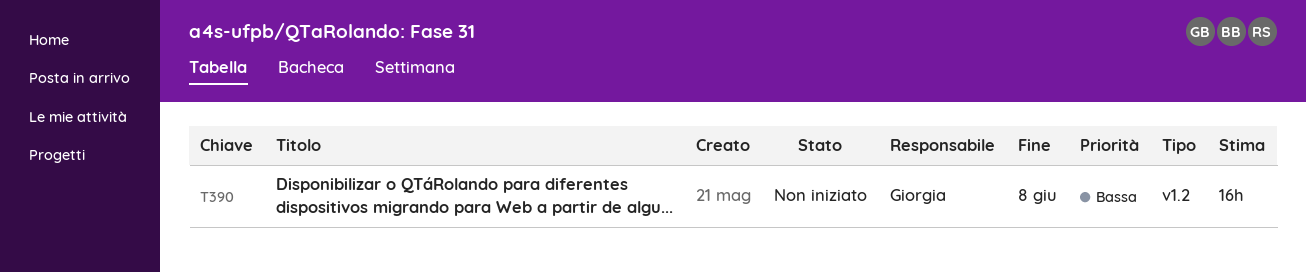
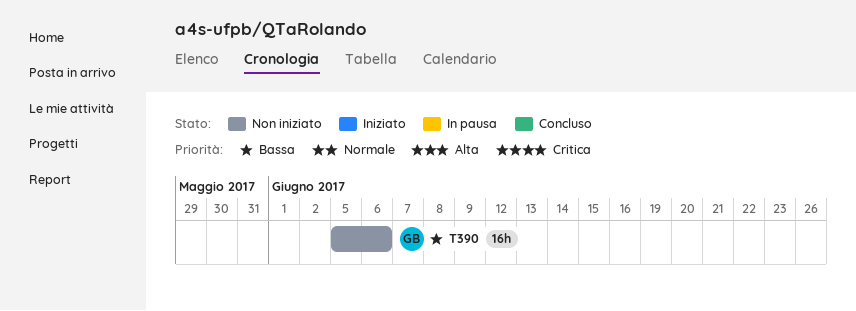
T390, due: Jun 8 -> Jun 6

